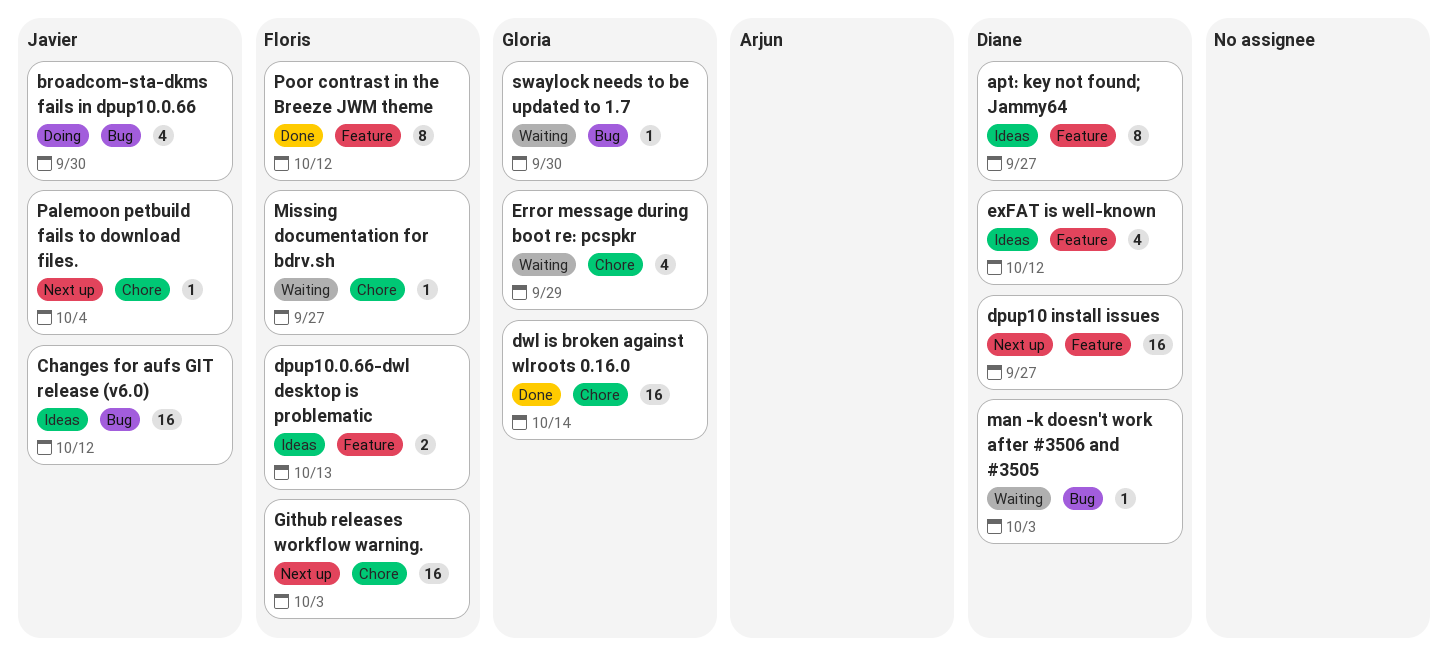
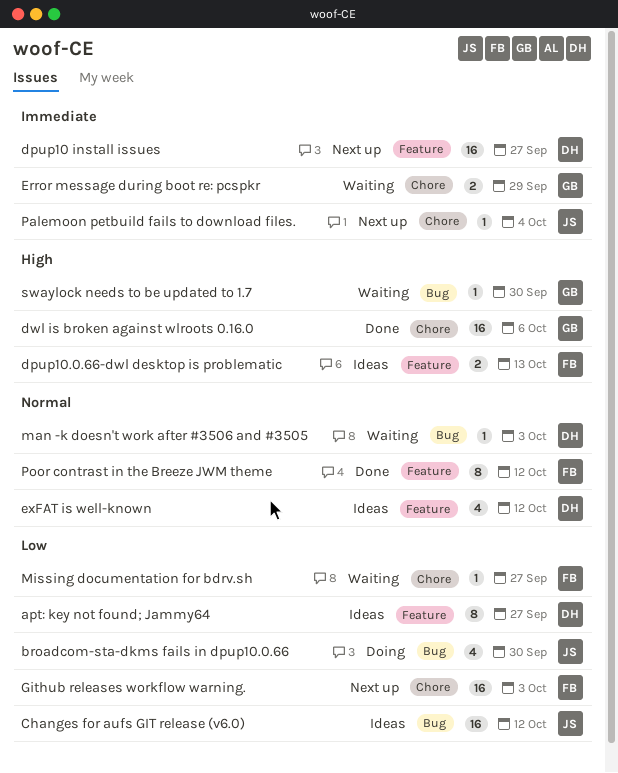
dwl is broken against wlroots 0.16.0, due: Oct 14 -> Oct 6
Error message during boot re: pcspkr, estimate: 4 -> 2

